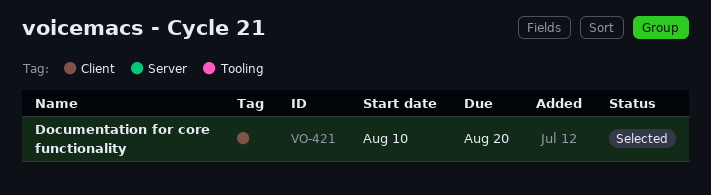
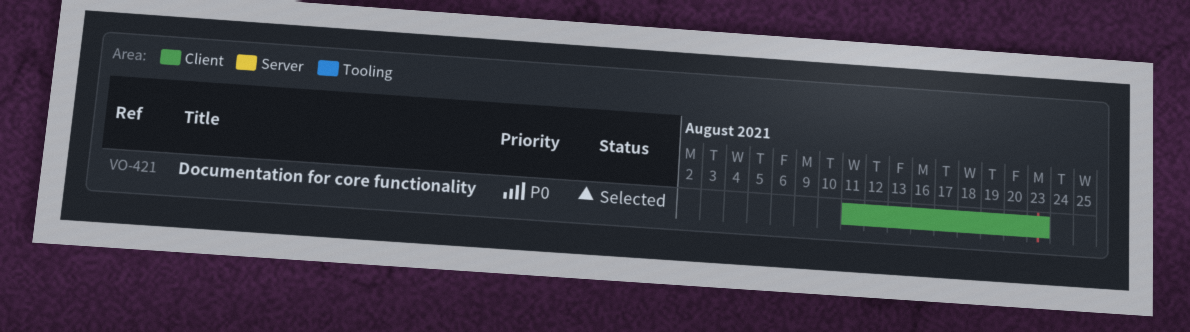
VO-421, start: Aug 10 -> Aug 11
VO-421, due: Aug 20 -> Aug 23

